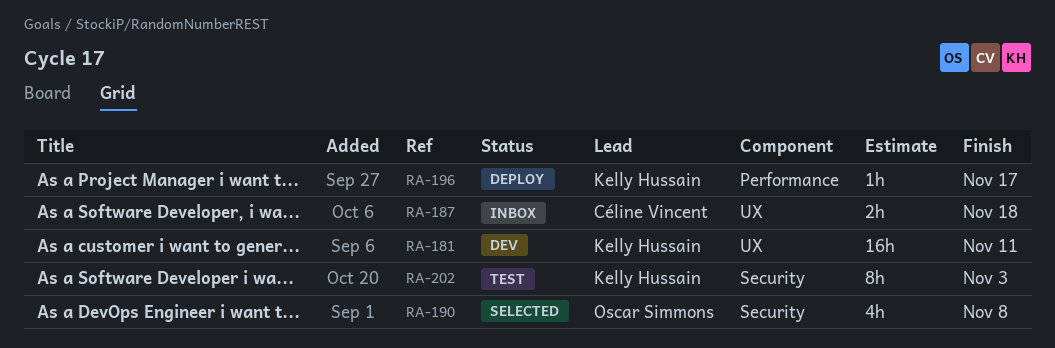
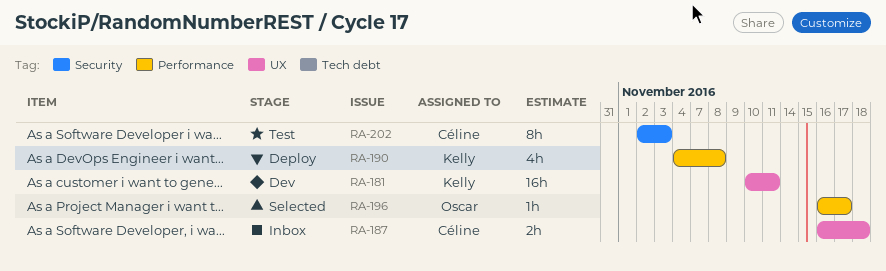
RA-190, status: Selected -> Deploy
RA-190, owner: Oscar Simmons -> Kelly Hussain
RA-190, label: Security -> Performance
RA-196, status: Deploy -> Selected
RA-196, owner: Kelly Hussain -> Oscar Simmons
RA-202, owner: Kelly Hussain -> Céline Vincent

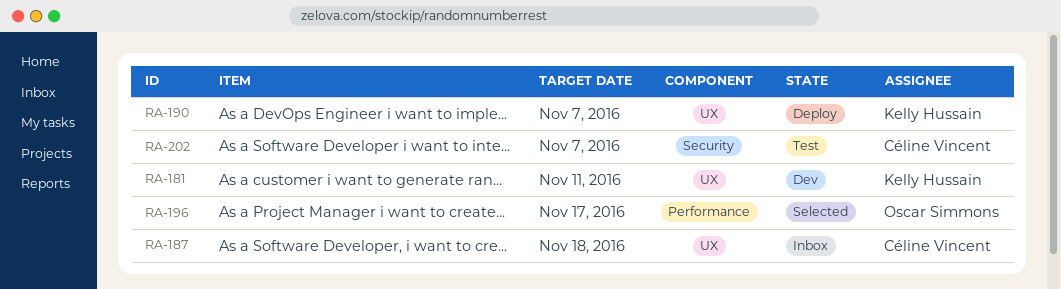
RA-190, label: Performance -> UX
RA-190, due: Nov 8 -> Nov 7
RA-202, due: Nov 3 -> Nov 7

